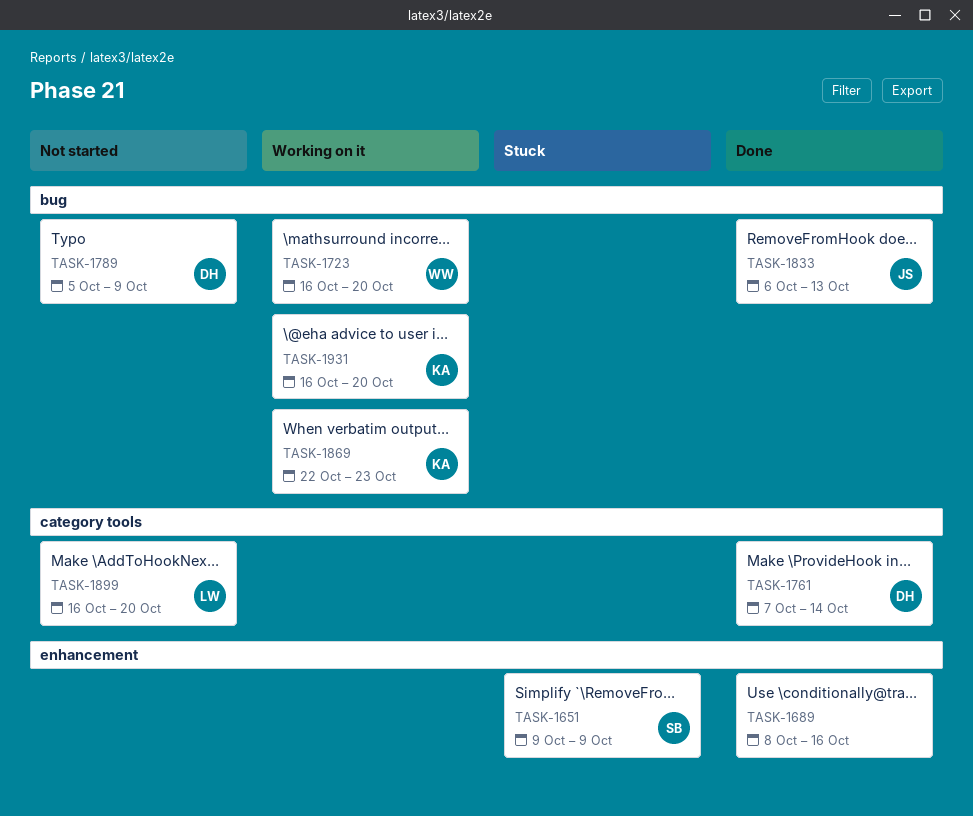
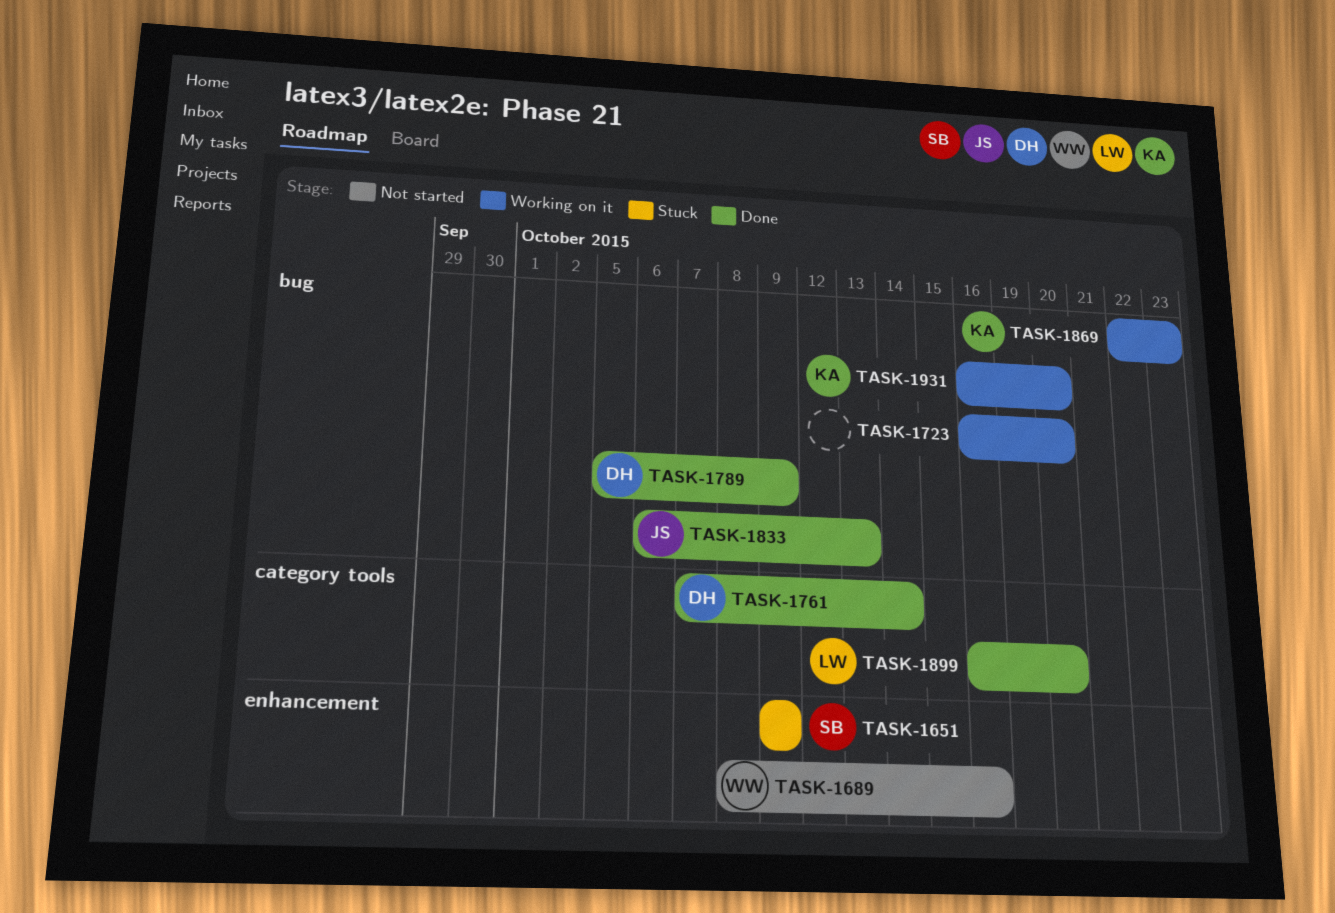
TASK-1689, status: Done -> Not started
TASK-1689, owner: none -> WW
TASK-1723, owner: WW -> none
TASK-1789, status: Not started -> Done
TASK-1899, status: Not started -> Done

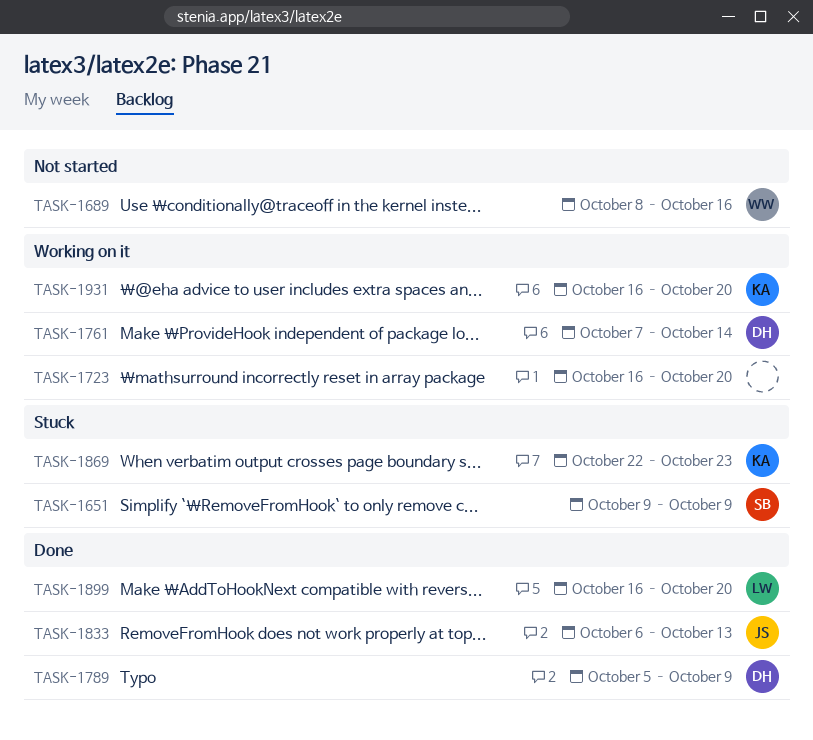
TASK-1761, status: Done -> Working on it
TASK-1869, status: Working on it -> Stuck

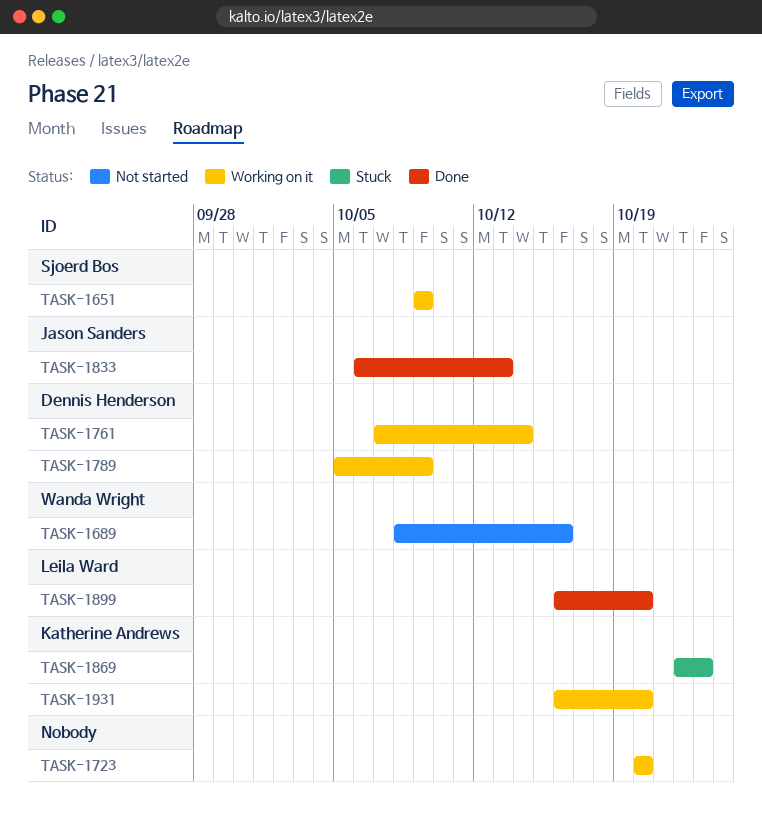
TASK-1651, status: Stuck -> Working on it
TASK-1723, start: Oct 16 -> Oct 20
TASK-1789, status: Done -> Working on it

